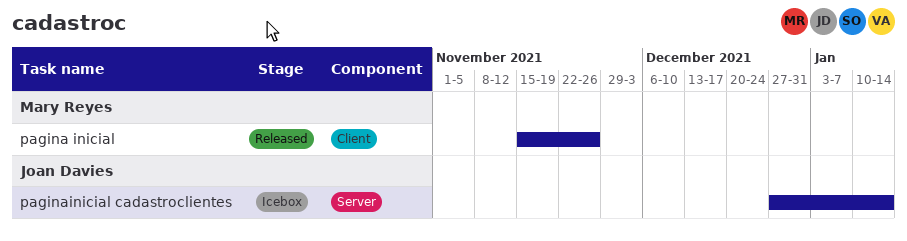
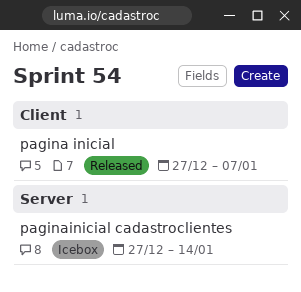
pagina inicial, start: Nov 15 -> Dec 27
pagina inicial, due: Nov 26 -> Jan 7

